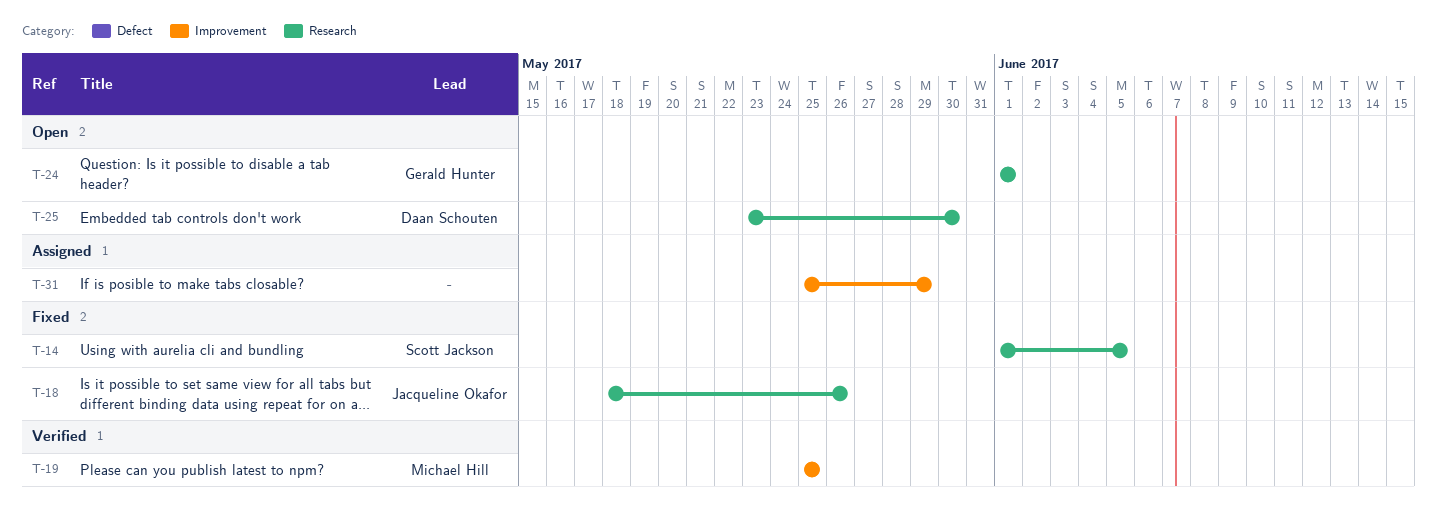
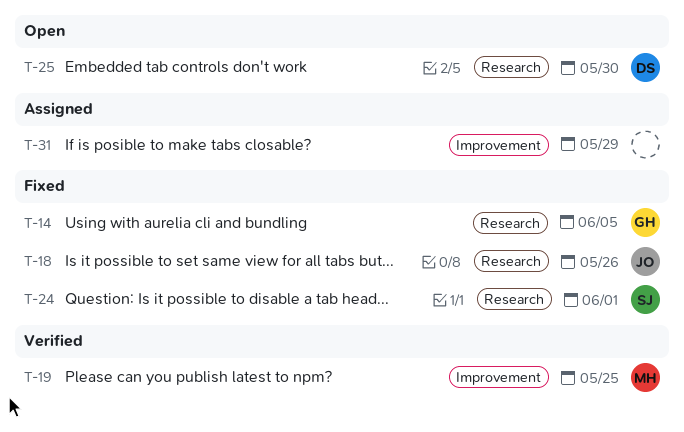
T-14, owner: Scott Jackson -> Gerald Hunter
T-24, status: Open -> Fixed
T-24, owner: Gerald Hunter -> Scott Jackson

